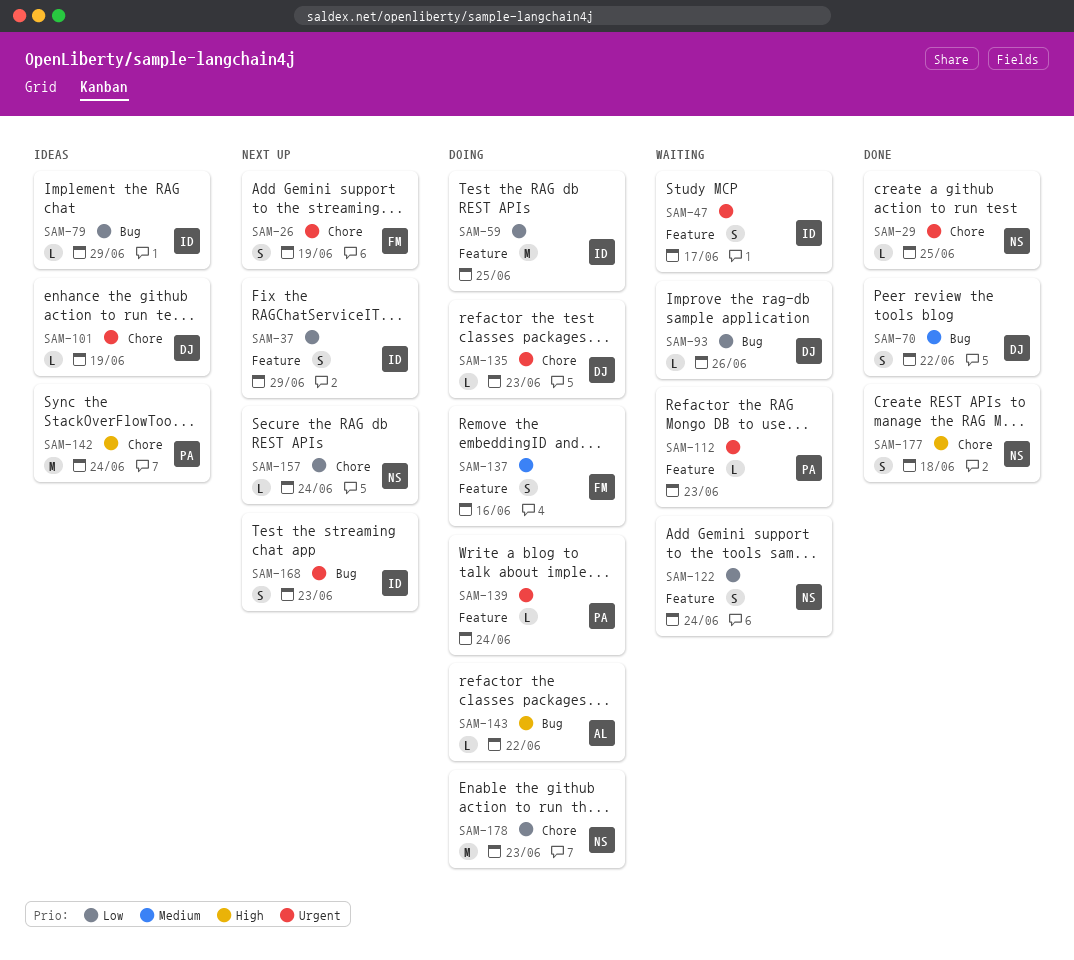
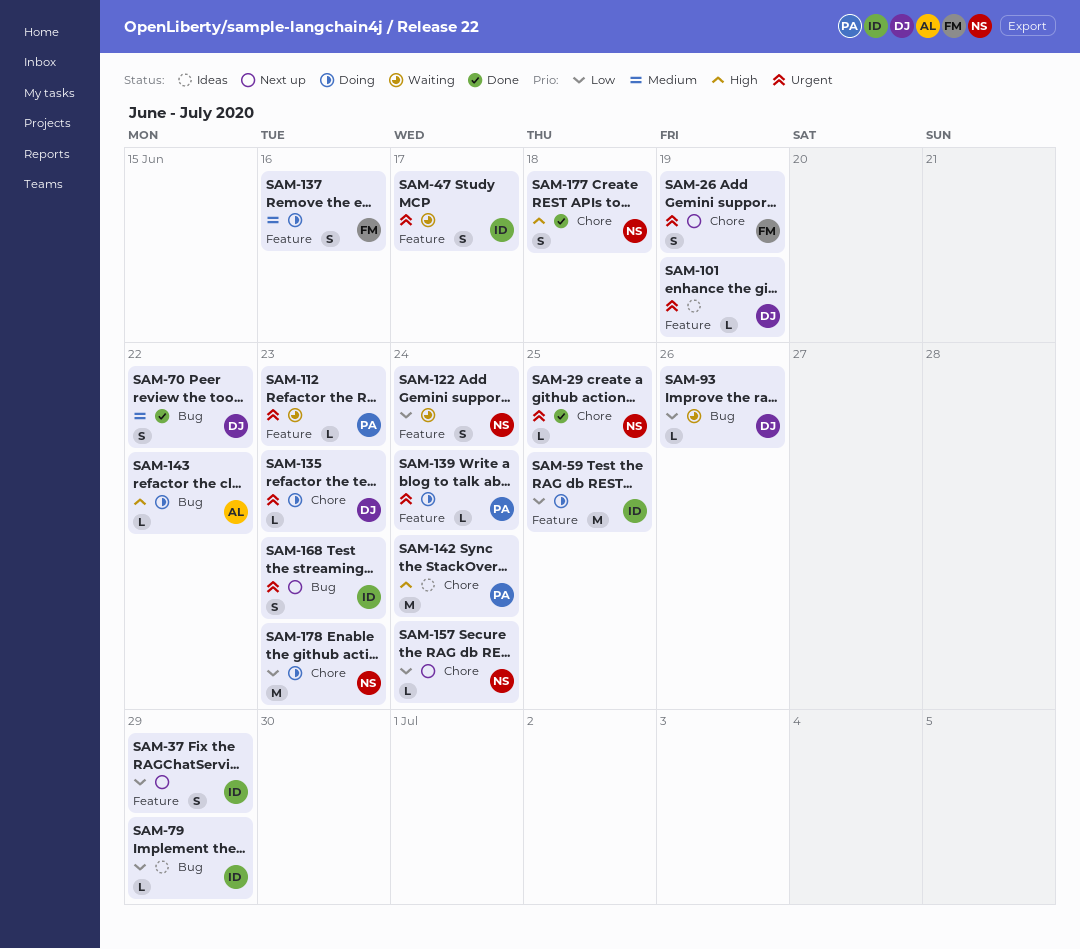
SAM-101, label: Chore -> Feature

